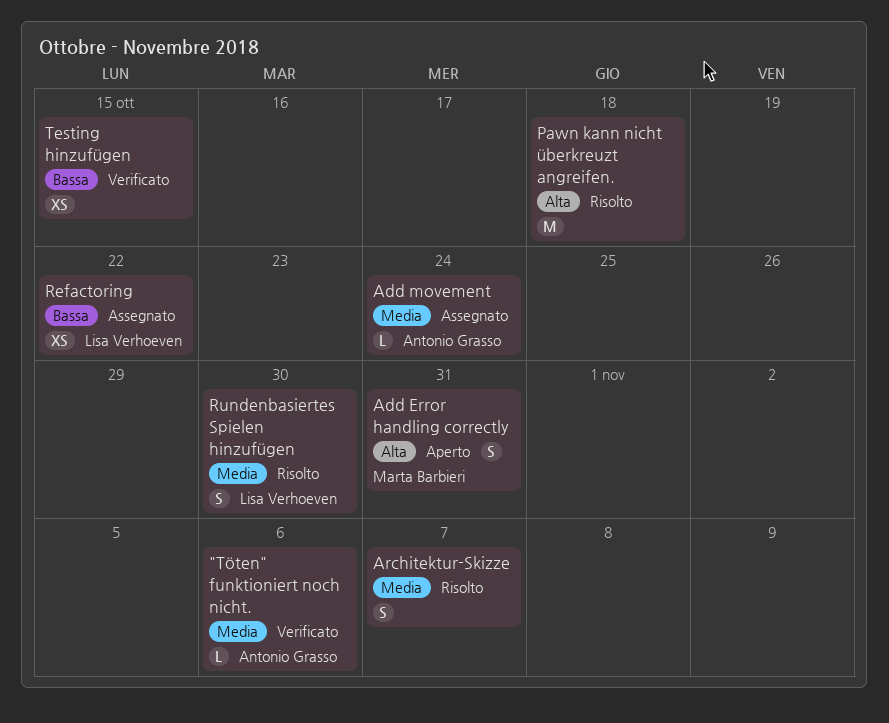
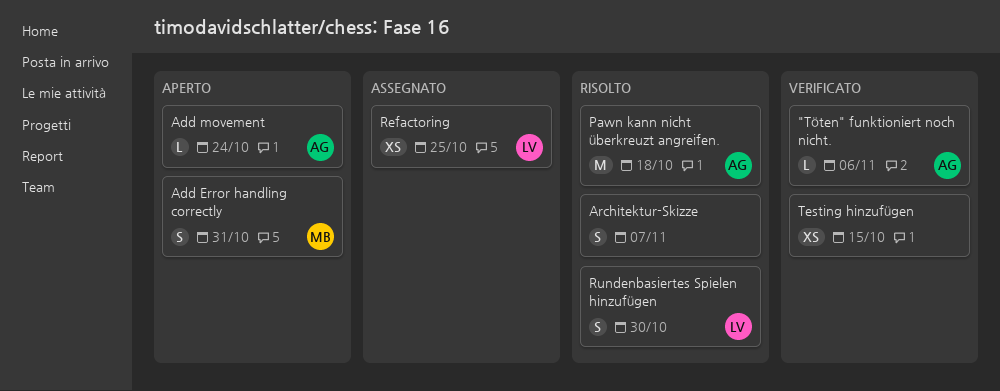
Add movement, status: Assegnato -> Aperto
Pawn kann nicht überkreuzt angreifen., owner: none -> Antonio Grasso
Refactoring, due: Oct 22 -> Oct 25

